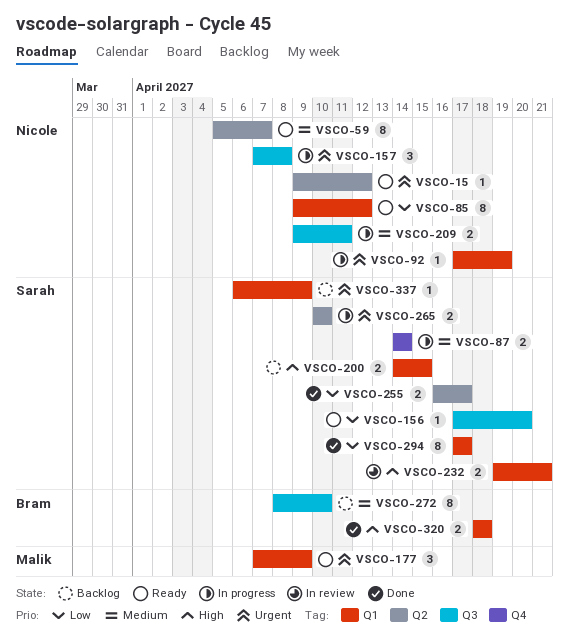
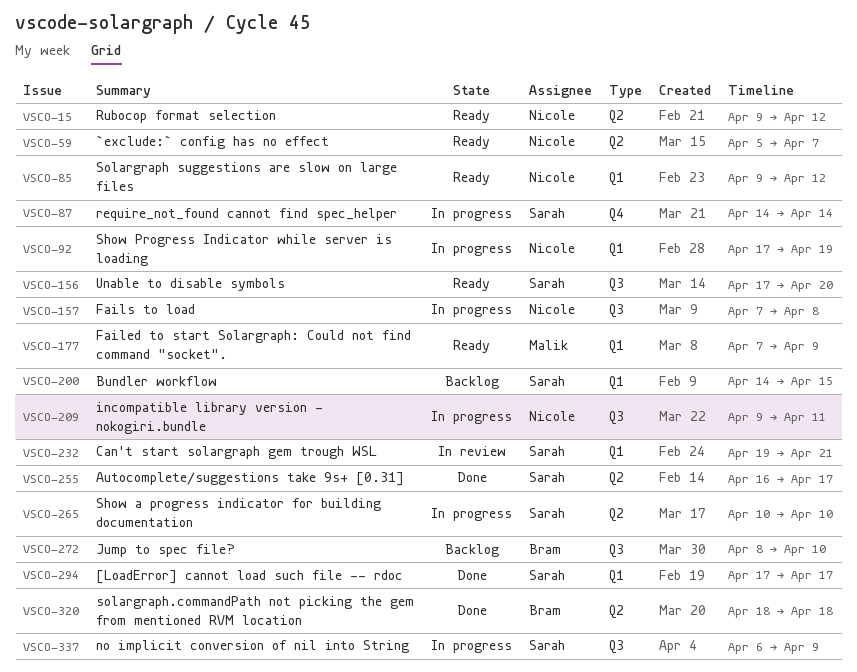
VSCO-320, label: Q1 -> Q2
VSCO-337, status: Backlog -> In progress
VSCO-337, label: Q1 -> Q3

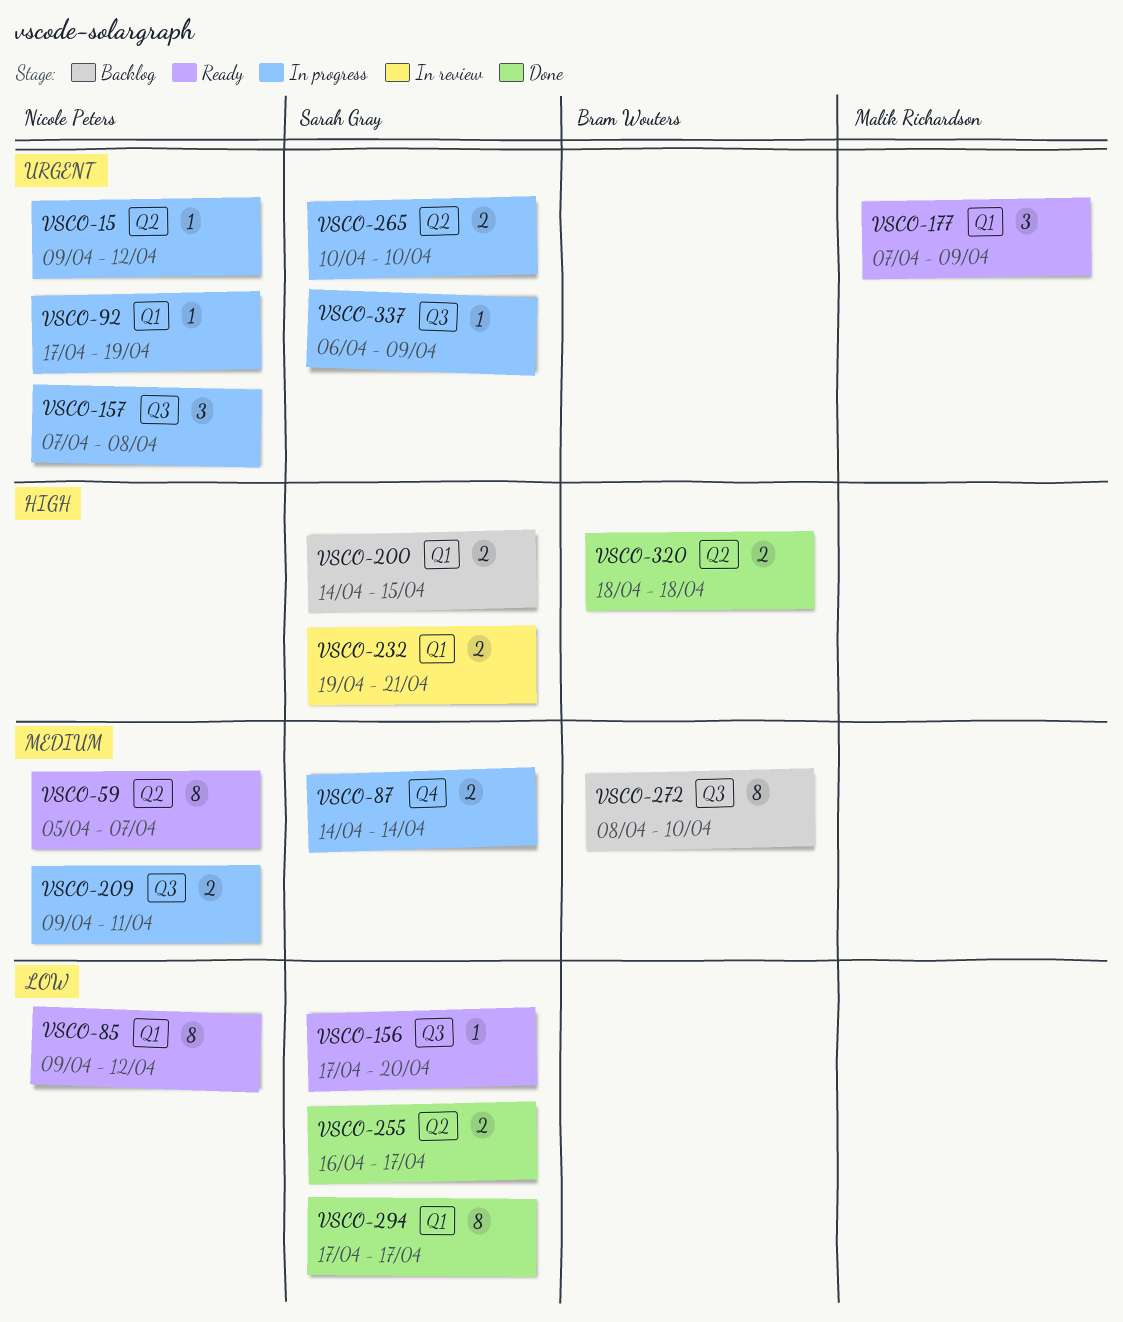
VSCO-15, status: Ready -> In progress

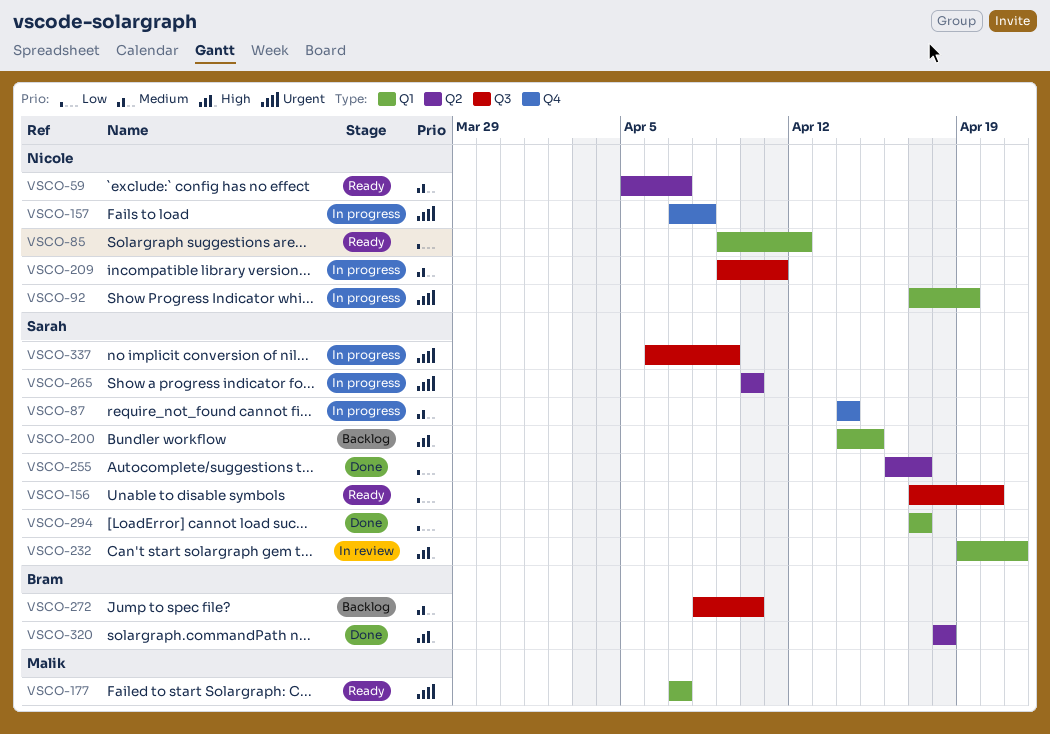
VSCO-15: present -> none
VSCO-157, label: Q3 -> Q4
VSCO-177, due: Apr 9 -> Apr 7

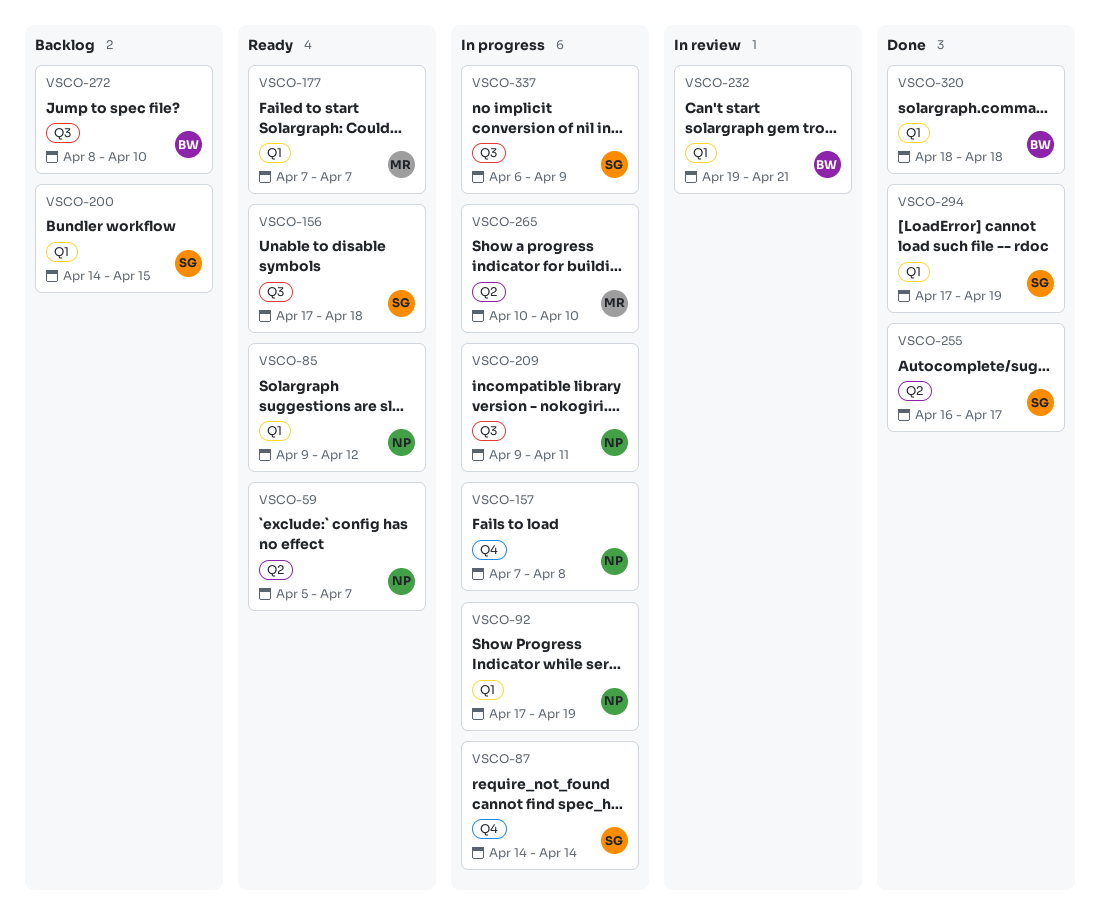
VSCO-156, due: Apr 20 -> Apr 18
VSCO-232, owner: Sarah -> Bram
VSCO-265, owner: Sarah -> Malik
VSCO-294, due: Apr 17 -> Apr 19
VSCO-320, label: Q2 -> Q1

